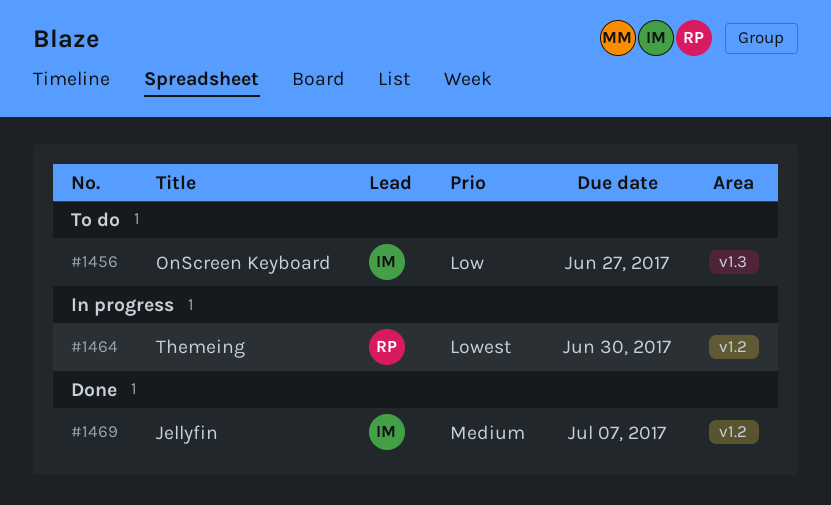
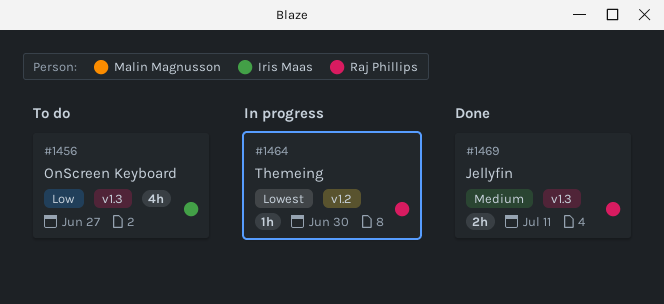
#1469, owner: Iris Maas -> Raj Phillips
#1469, label: v1.2 -> v1.3
#1469, due: Jul 7 -> Jul 11

